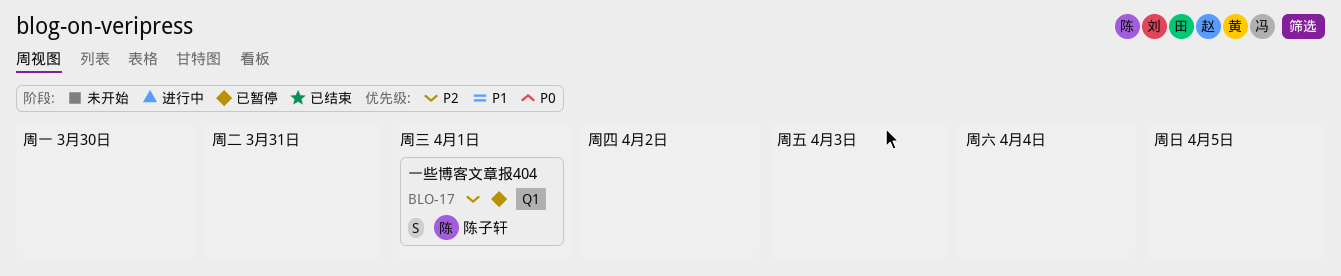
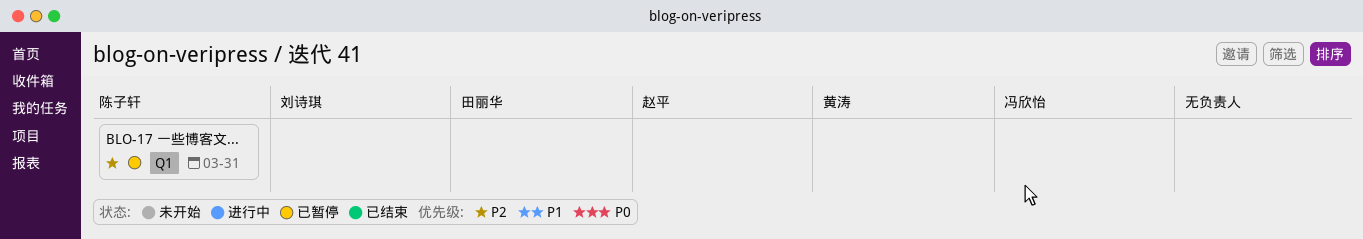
BLO-17, due: Apr 1 -> Mar 31

